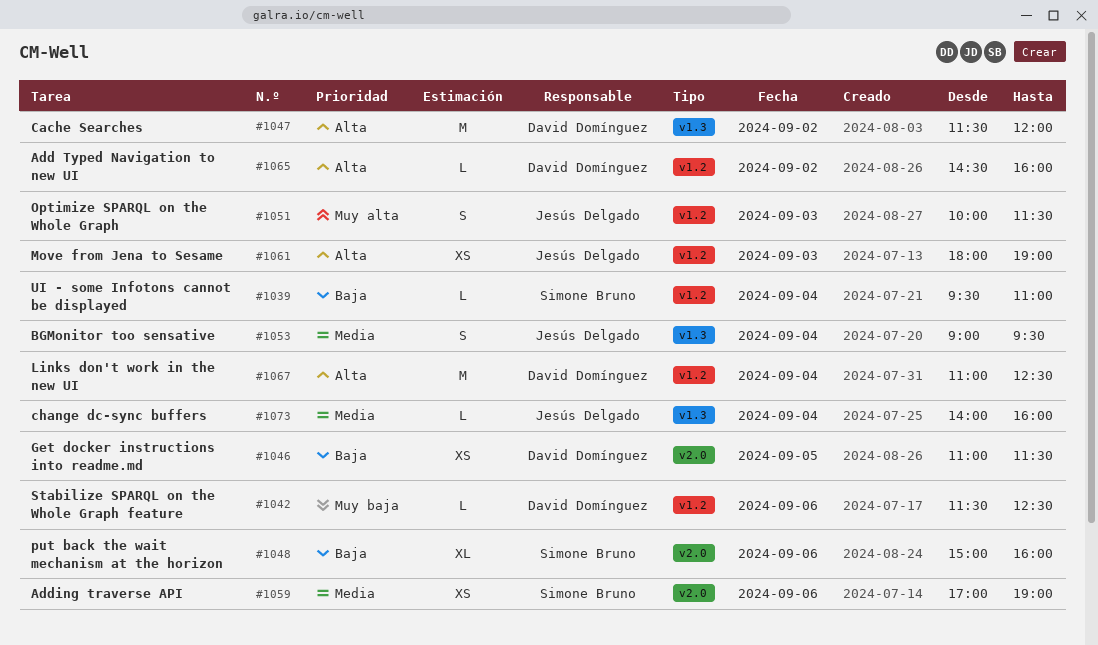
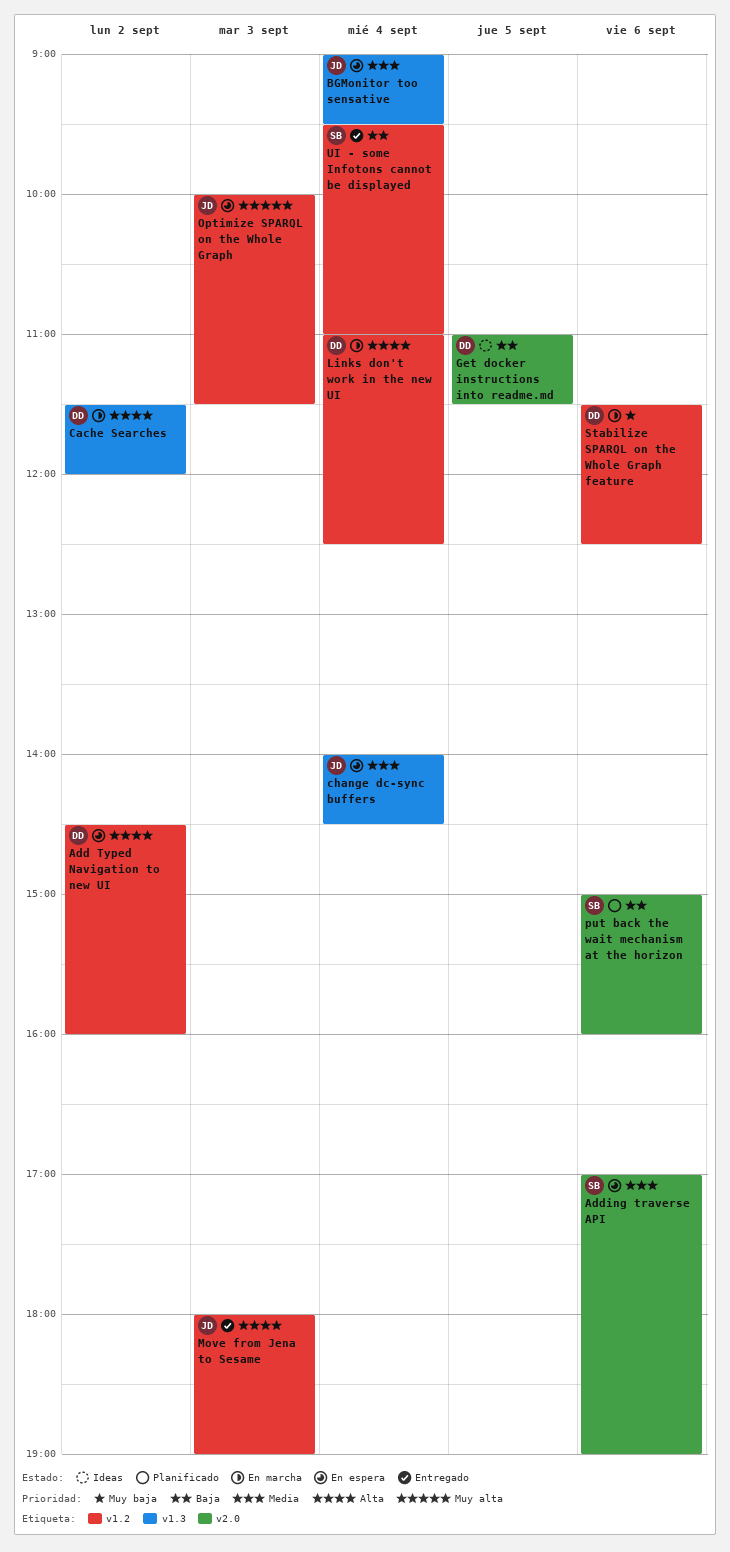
change dc-sync buffers, ends: 16:00 -> 14:30

